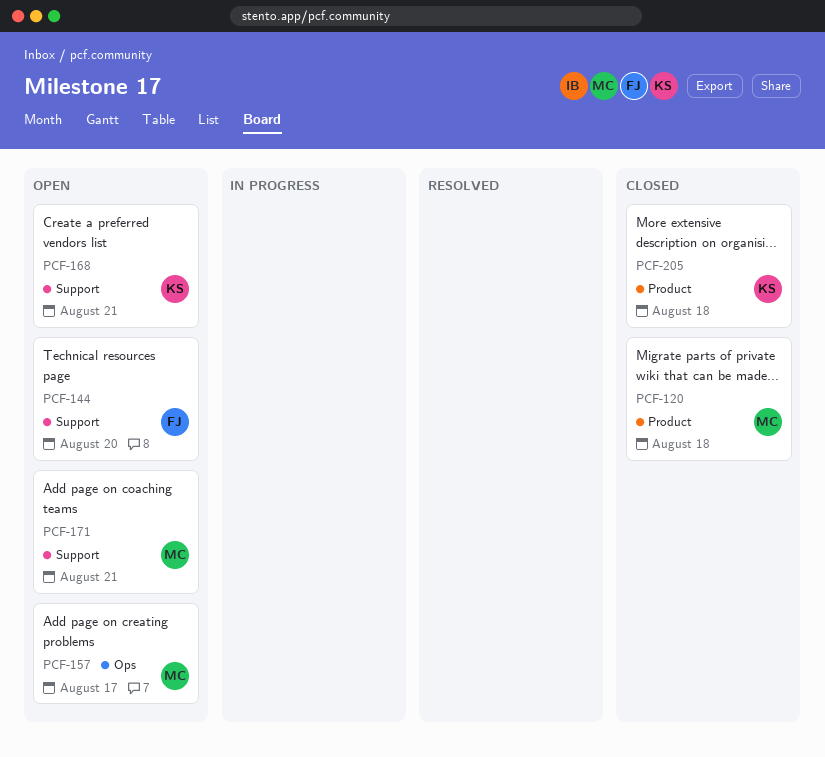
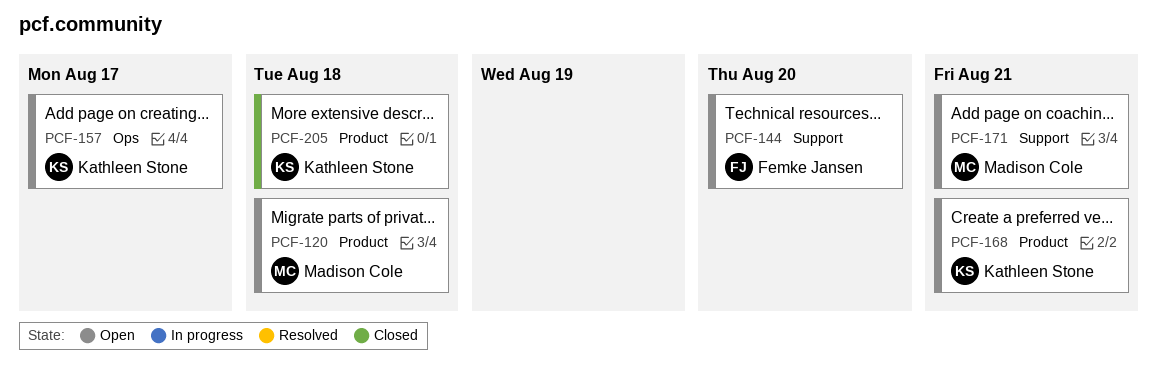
PCF-120, status: Closed -> Open
PCF-157, owner: Madison Cole -> Kathleen Stone
PCF-168, label: Support -> Product

